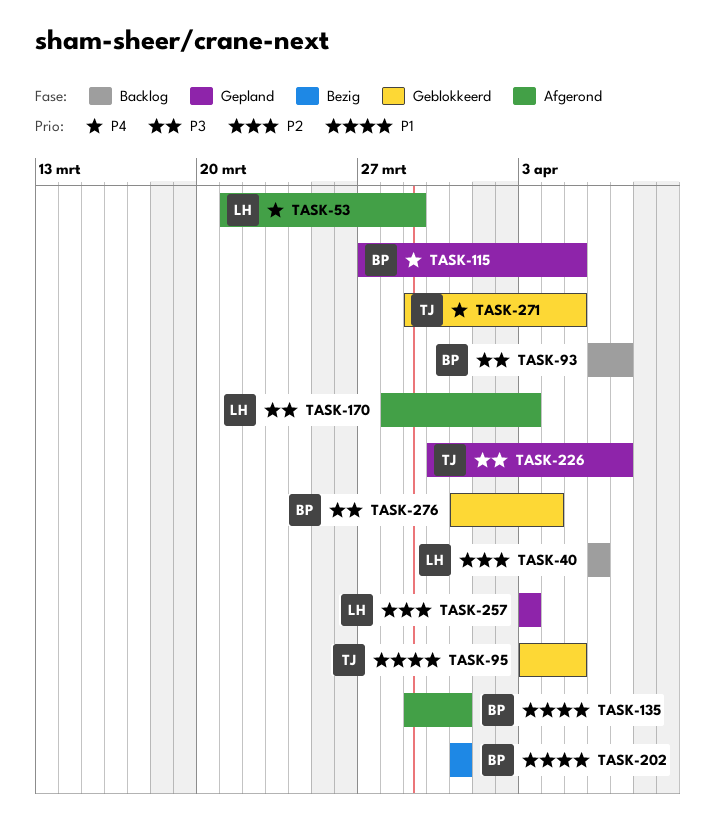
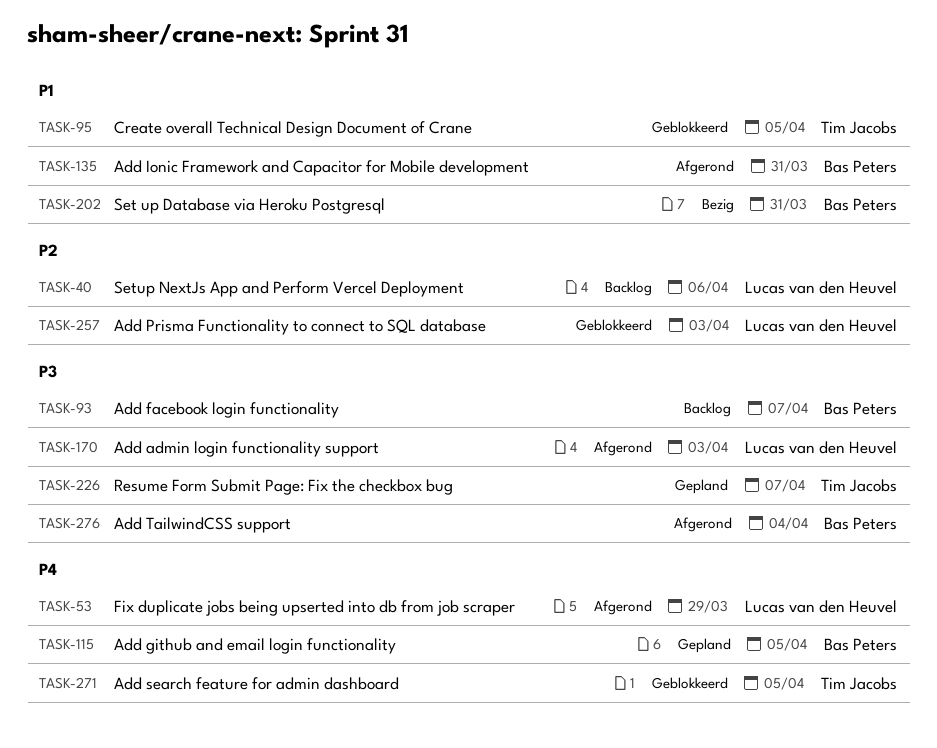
TASK-257, status: Gepland -> Geblokkeerd
TASK-276, status: Geblokkeerd -> Afgerond

